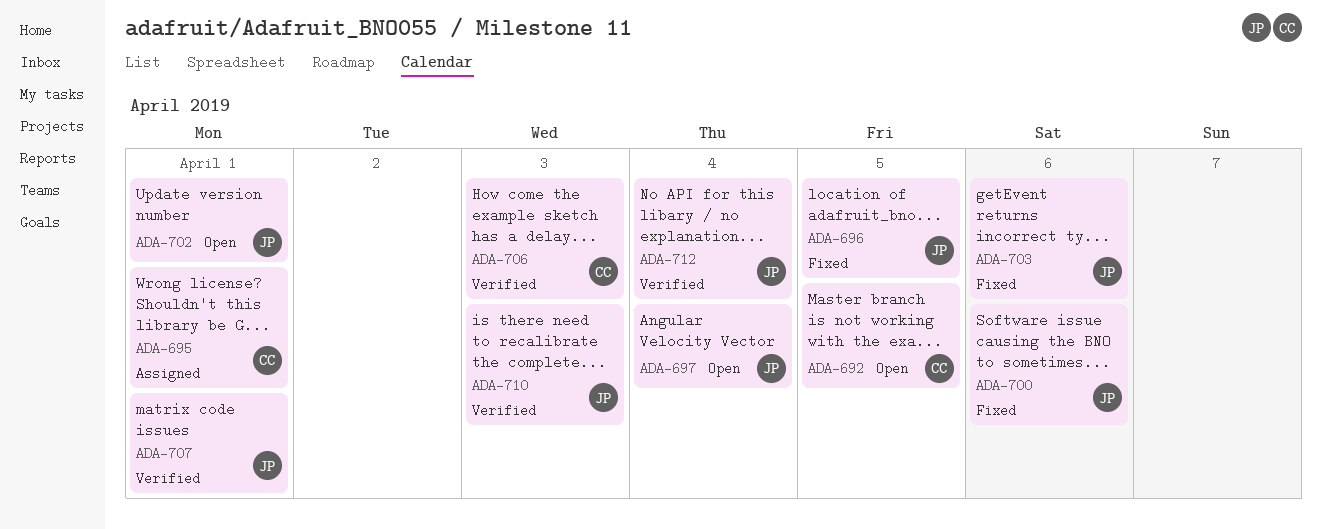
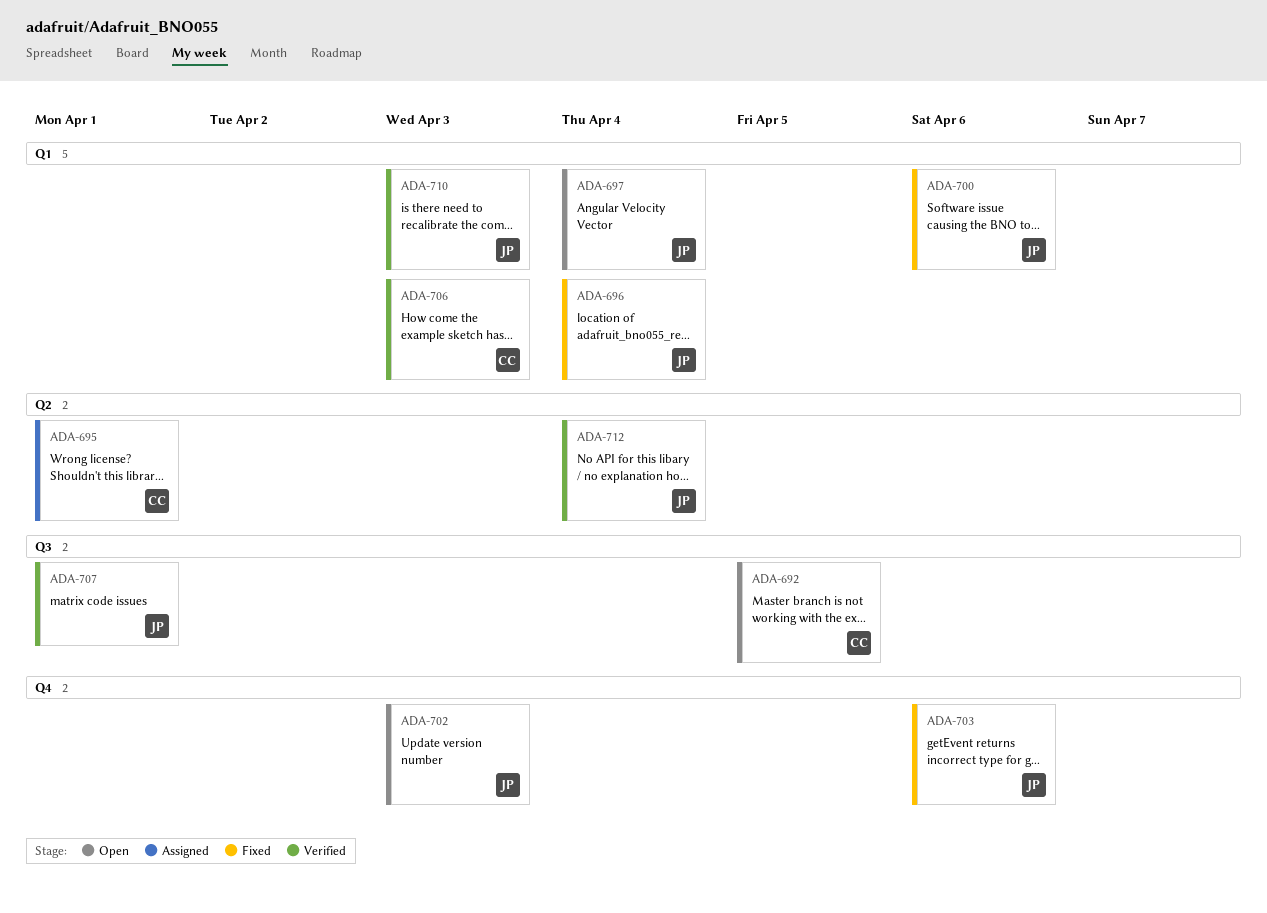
ADA-696, due: Apr 5 -> Apr 4
ADA-702, due: Apr 1 -> Apr 3

